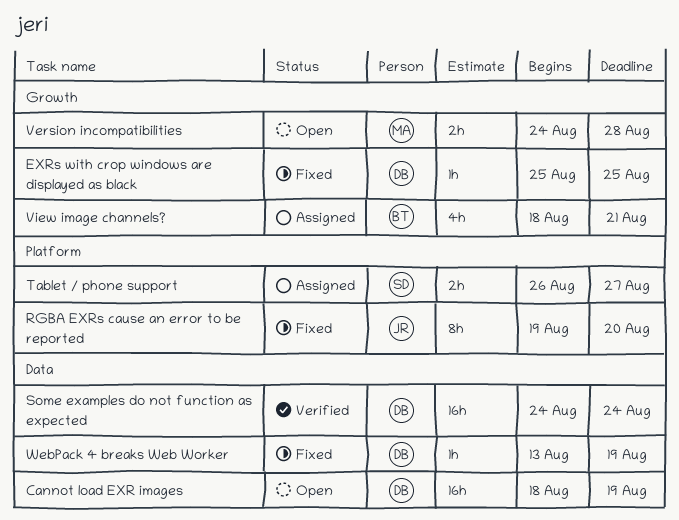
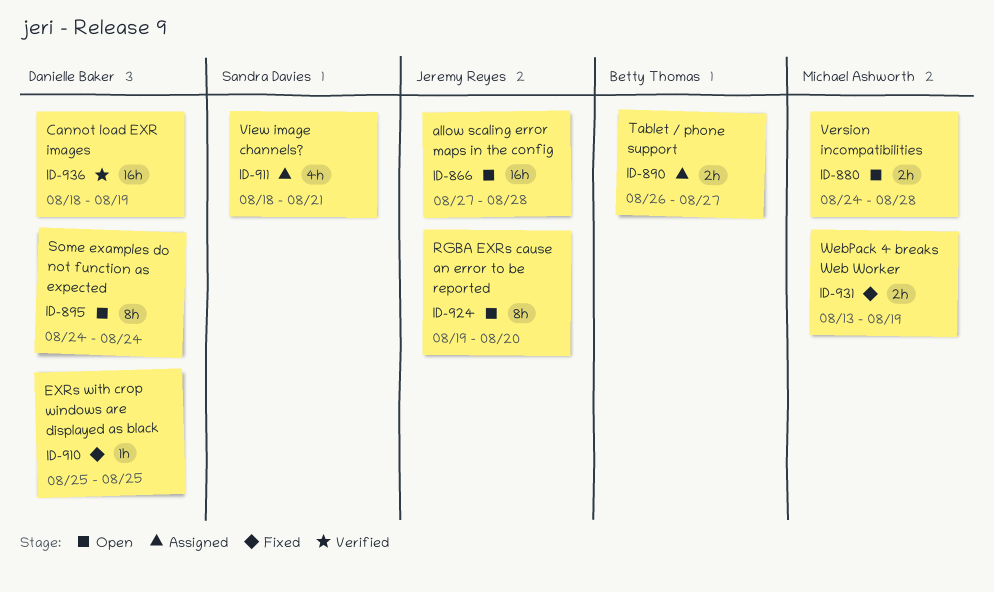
allow scaling error maps in the config: none -> present
Cannot load EXR images, status: Open -> Verified
RGBA EXRs cause an error to be reported, status: Fixed -> Open
Some examples do not function as expected, status: Verified -> Open
Some examples do not function as expected, estimate: 16h -> 8h
Tablet / phone support, owner: Sandra Davies -> Betty Thomas
View image channels?, owner: Betty Thomas -> Sandra Davies
WebPack 4 breaks Web Worker, owner: Danielle Baker -> Michael Ashworth
WebPack 4 breaks Web Worker, estimate: 1h -> 2h

